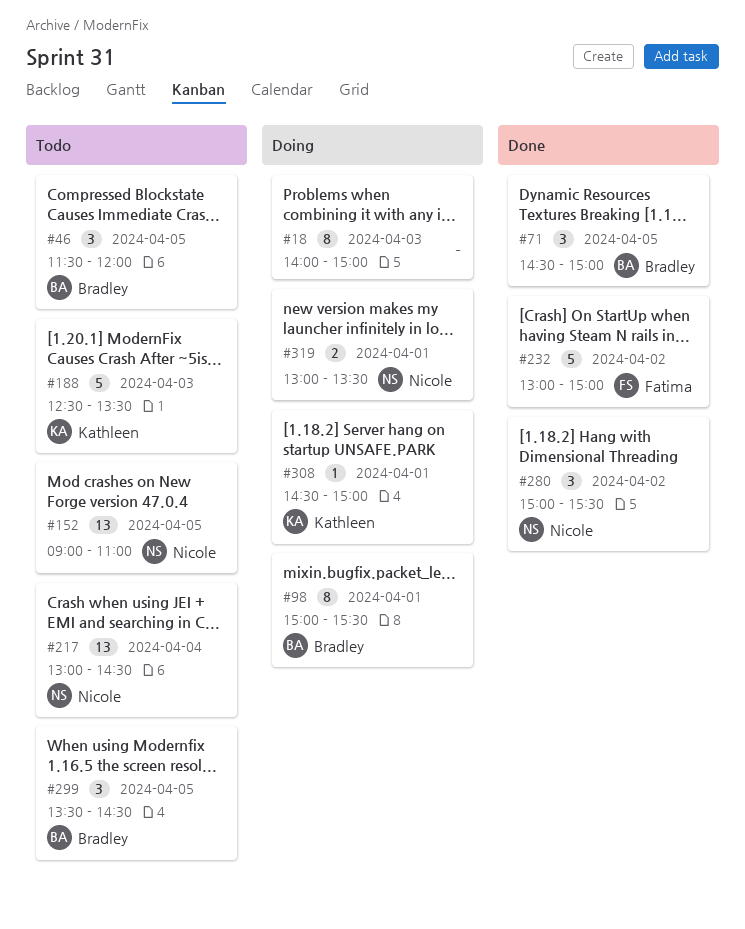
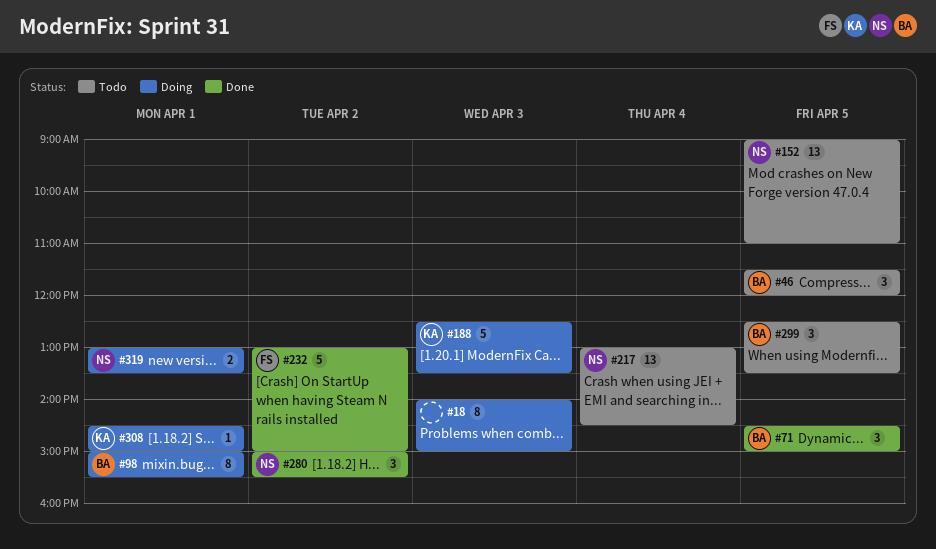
#188, status: Todo -> Doing
#299, begins: 13:30 -> 12:30
#299, ends: 14:30 -> 13:30

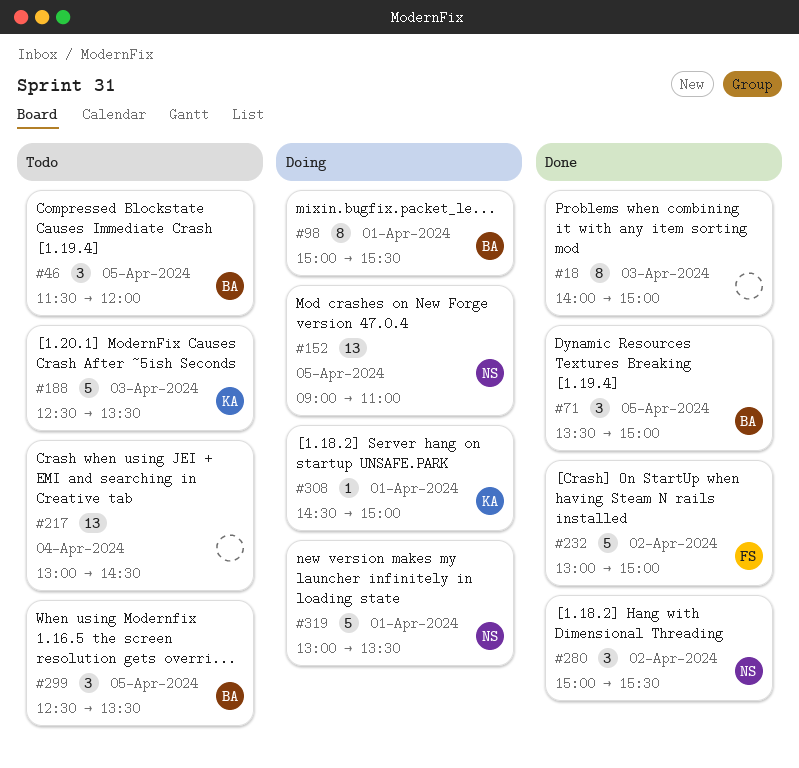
#18, status: Doing -> Done
#71, begins: 14:30 -> 13:30
#152, status: Todo -> Doing
#188, status: Doing -> Todo
#217, owner: NS -> none
#319, estimate: 2 -> 5

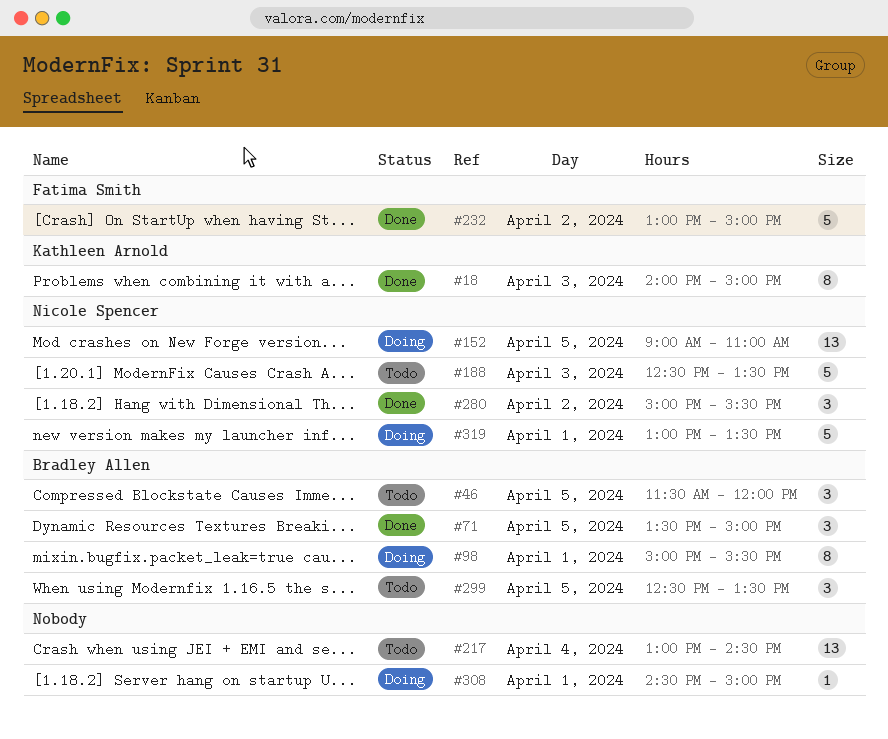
#18, owner: none -> Kathleen Arnold
#188, owner: Kathleen Arnold -> Nicole Spencer
#308, owner: Kathleen Arnold -> none

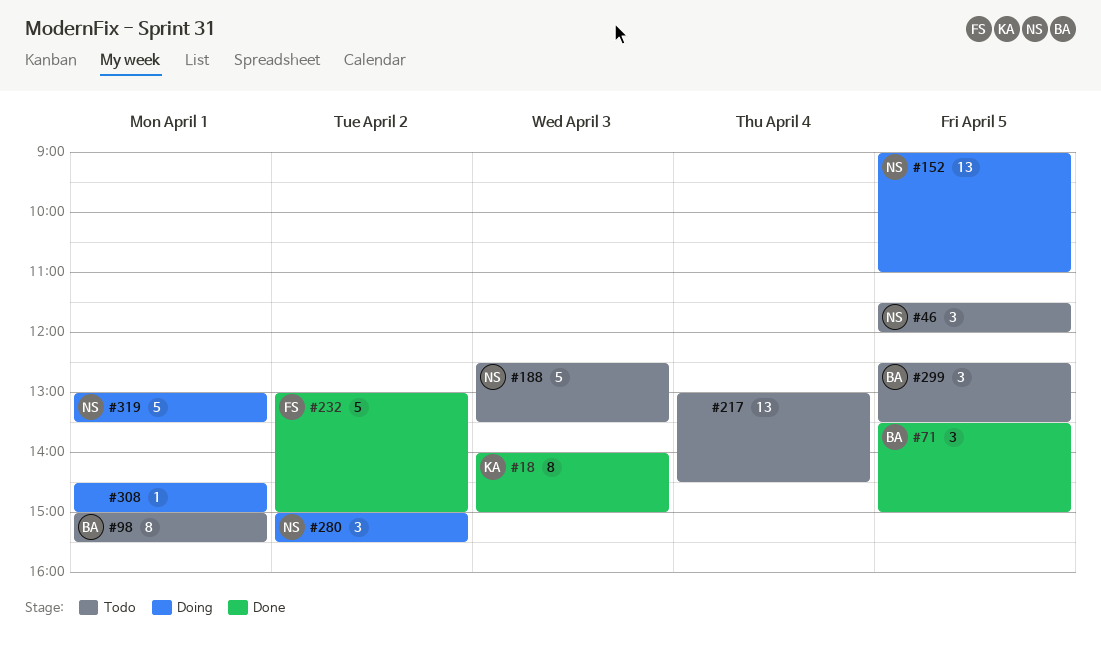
#46, owner: Bradley Allen -> Nicole Spencer
#98, status: Doing -> Todo
#280, status: Done -> Doing

